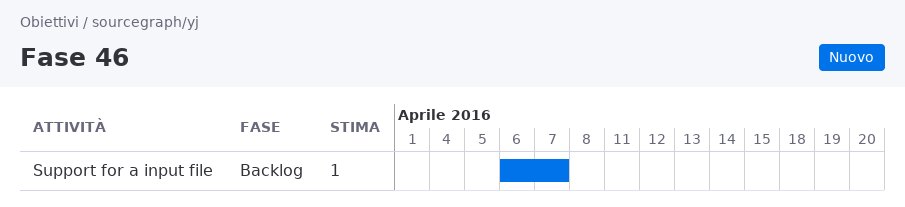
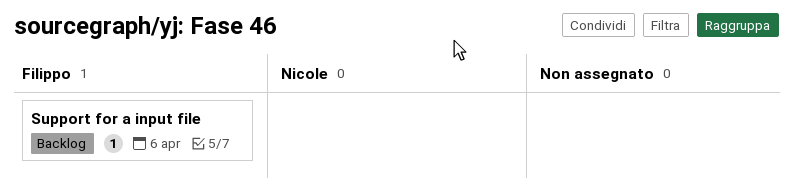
Support for a input file, due: Apr 7 -> Apr 6

